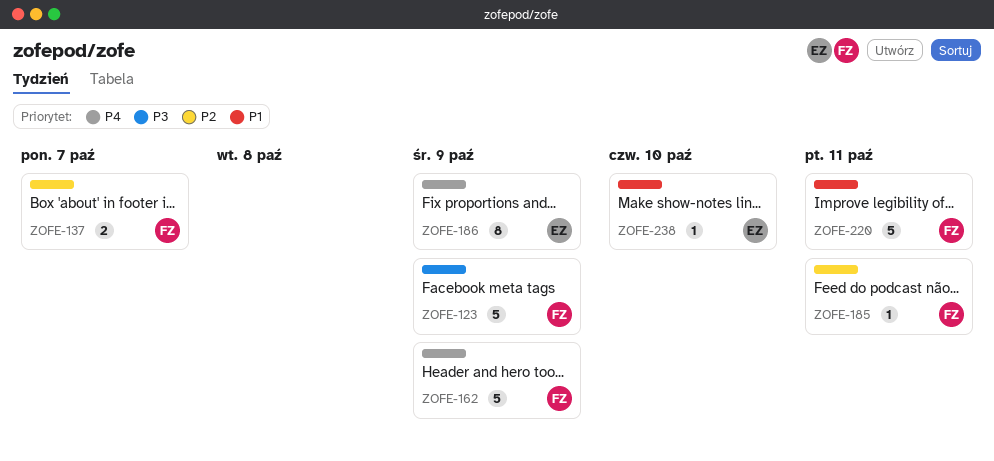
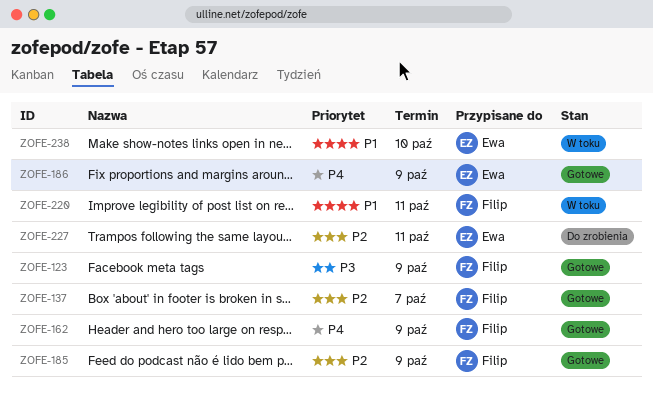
ZOFE-185, due: Oct 11 -> Oct 9
ZOFE-227: none -> present

